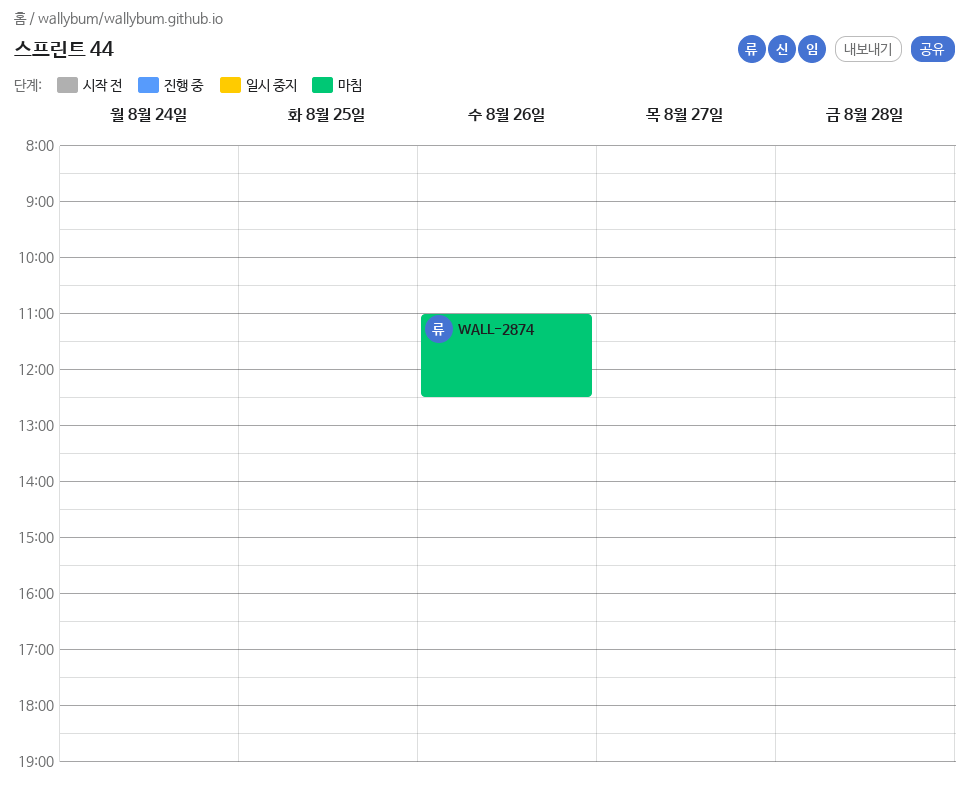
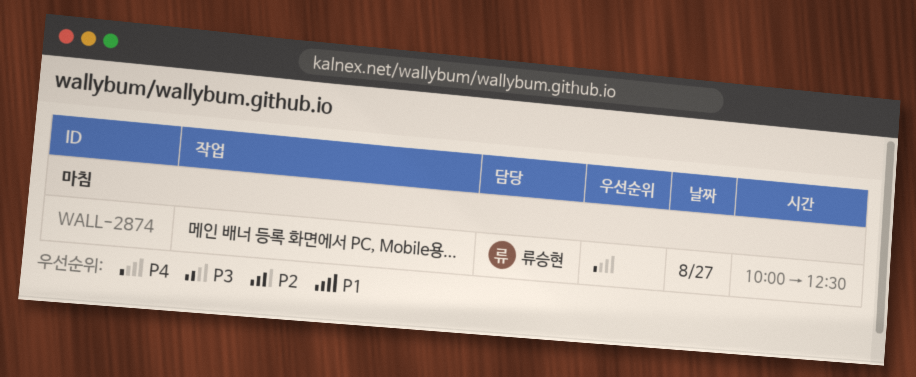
WALL-2874, day: Aug 26 -> Aug 27
WALL-2874, begins: 11:00 -> 10:00

